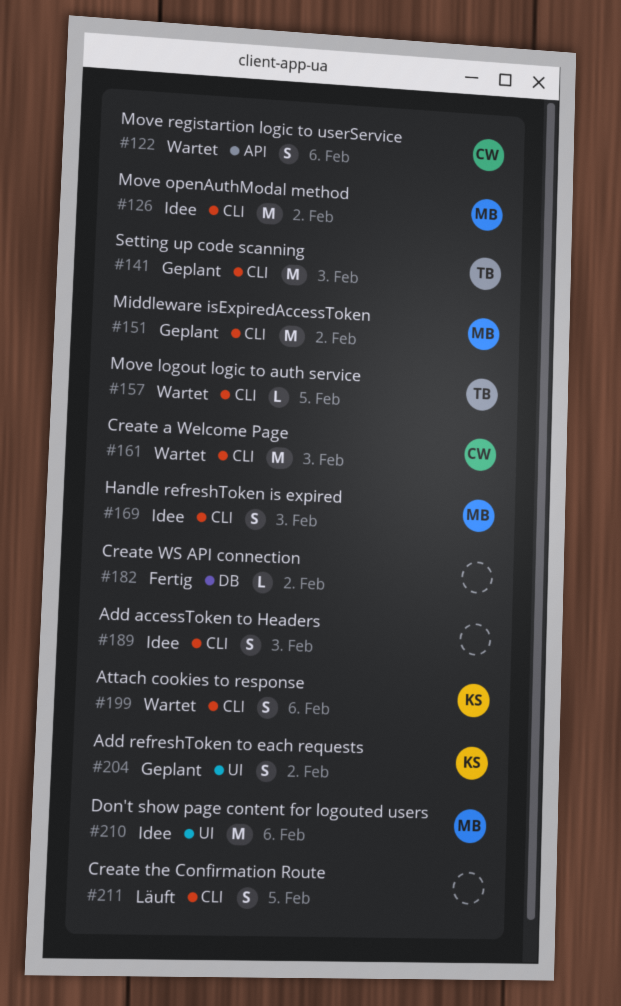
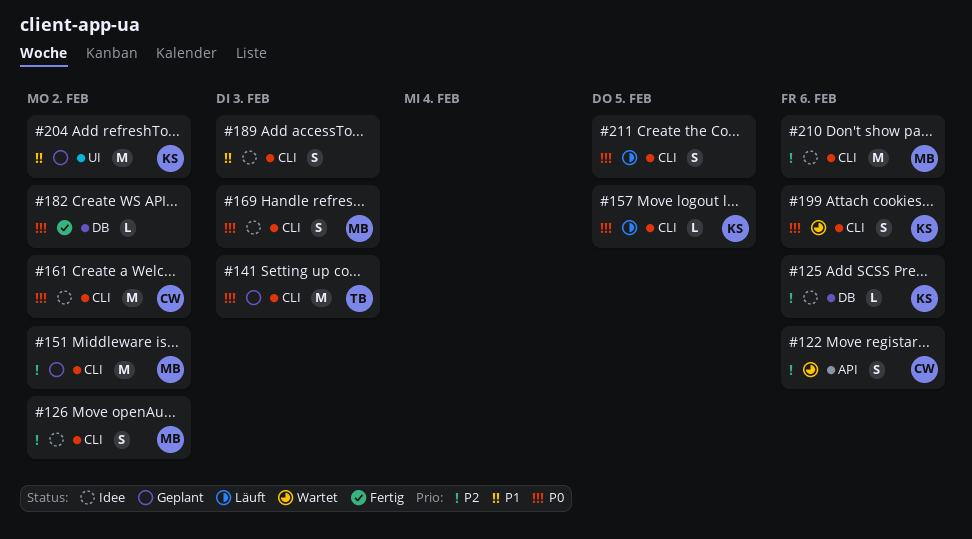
#125: none -> present
#126, estimate: M -> S
#157, status: Wartet -> Läuft
#157, owner: TB -> KS
#161, status: Wartet -> Idee
#161, due: Feb 3 -> Feb 2
#204, estimate: S -> M
#210, label: UI -> CLI

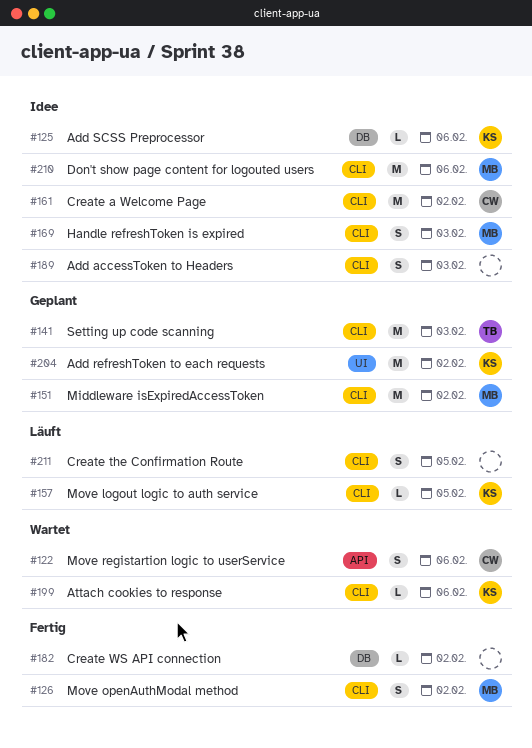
#126, status: Idee -> Fertig
#199, estimate: S -> L

